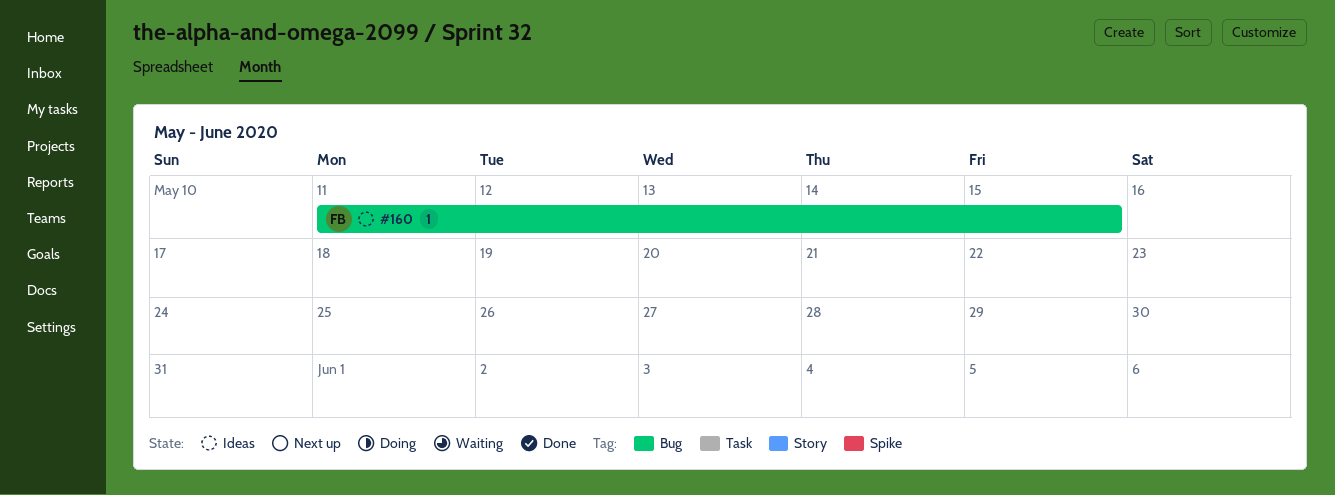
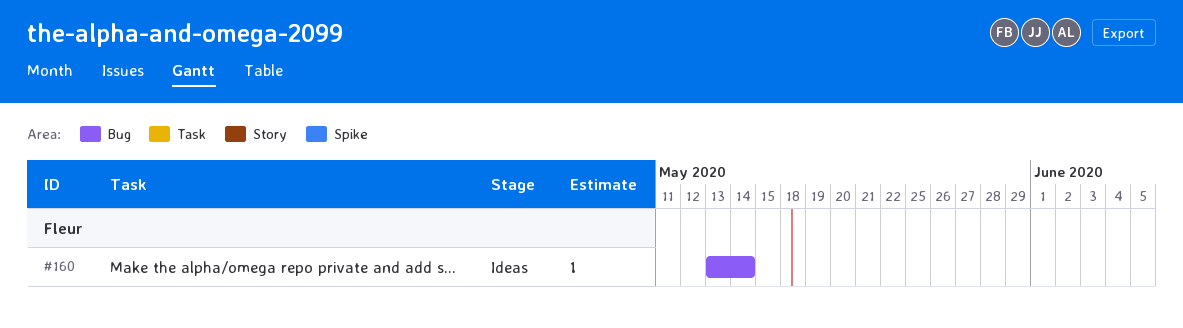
#160, start: May 11 -> May 13
#160, due: May 15 -> May 14

